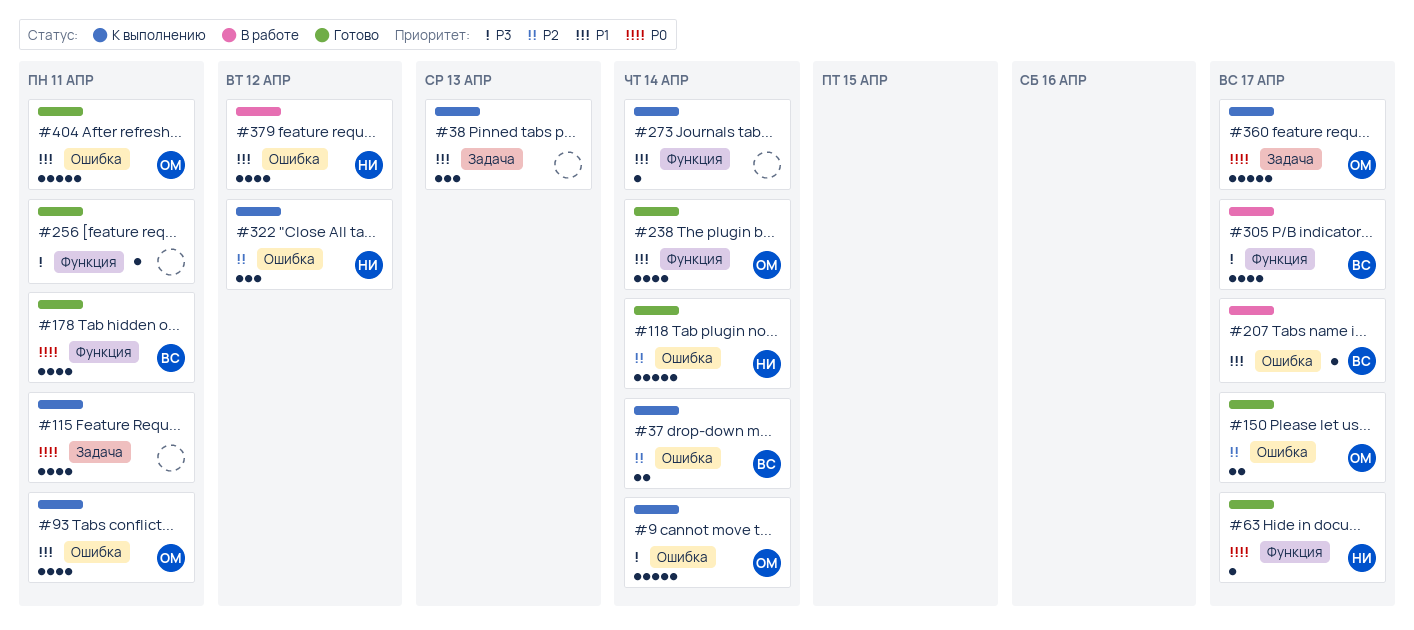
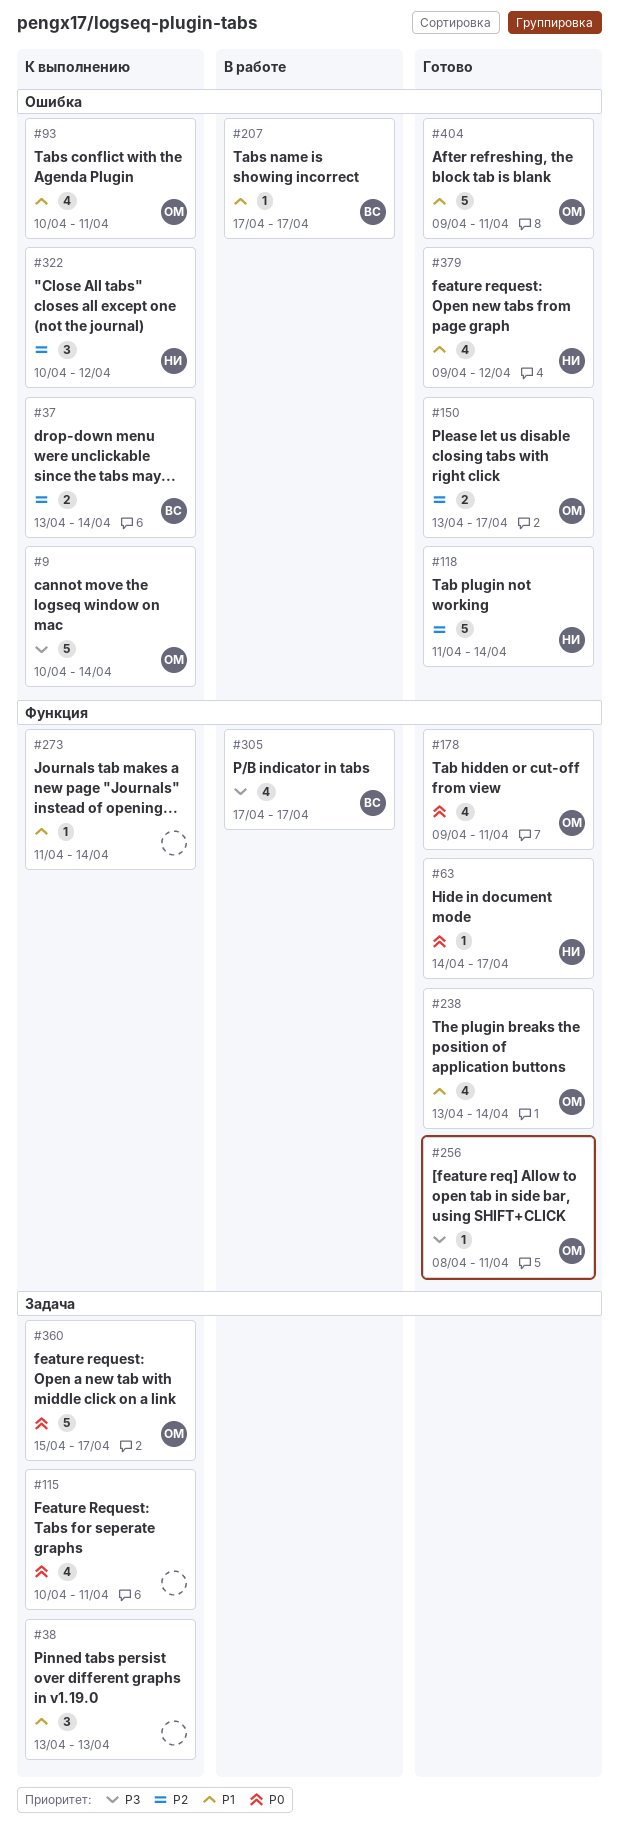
#178, owner: ВС -> ОМ
#256, owner: none -> ОМ
#379, status: В работе -> Готово

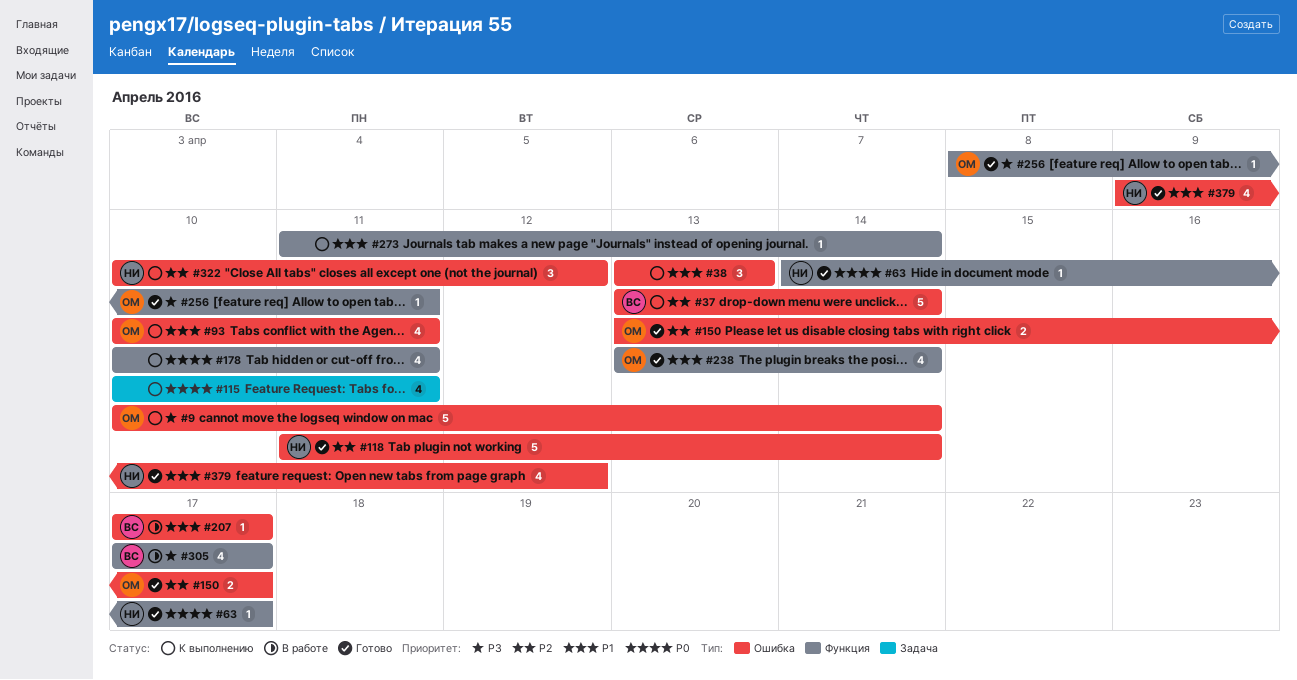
#37, estimate: 2 -> 5
#38, label: Задача -> Ошибка
#178, status: Готово -> К выполнению
#178, owner: ОМ -> none
#178, start: Apr 9 -> Apr 10
#360: present -> none
#404: present -> none

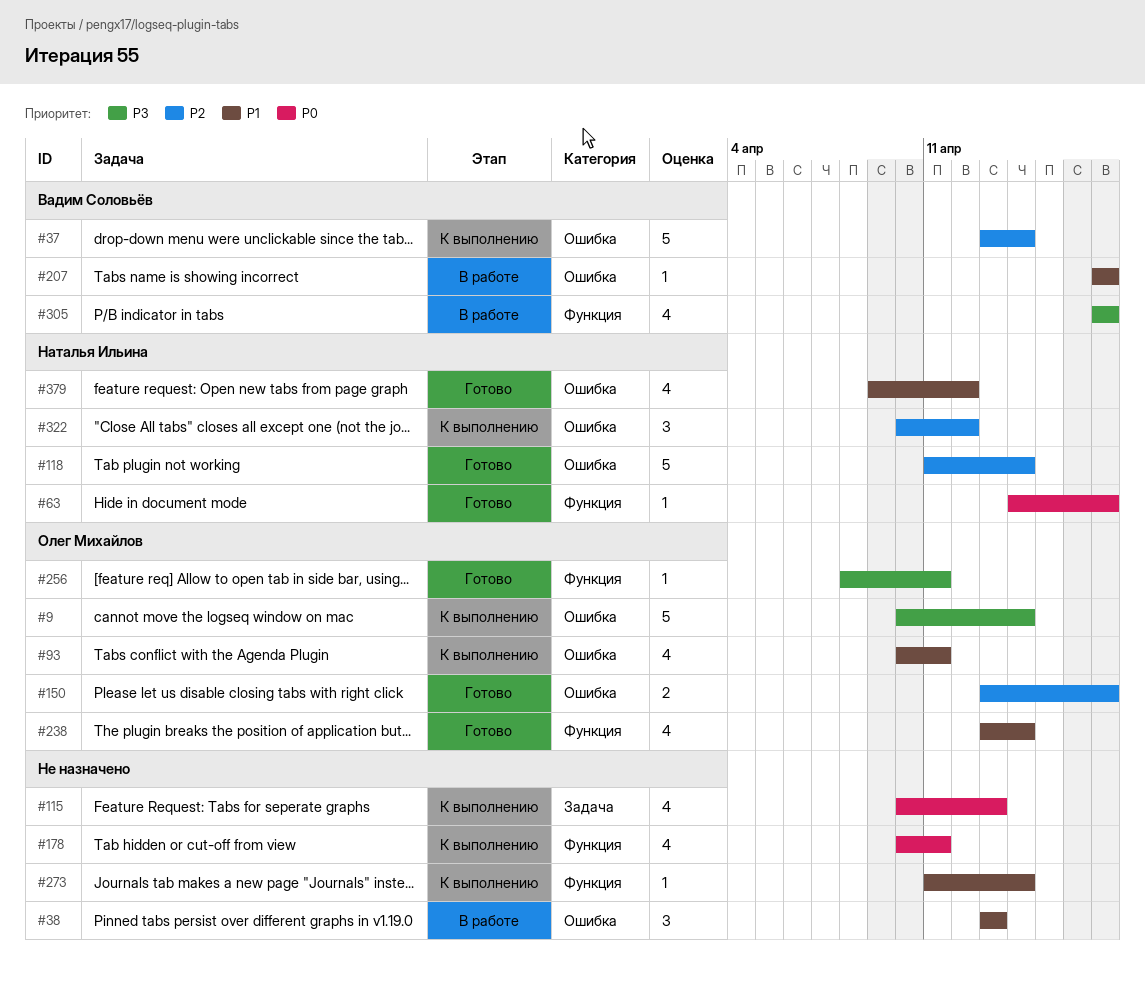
#38, status: К выполнению -> В работе
#115, due: Apr 11 -> Apr 13

